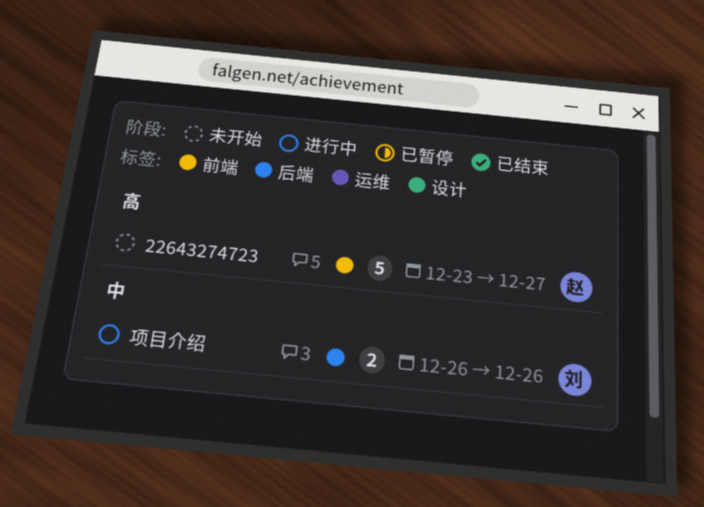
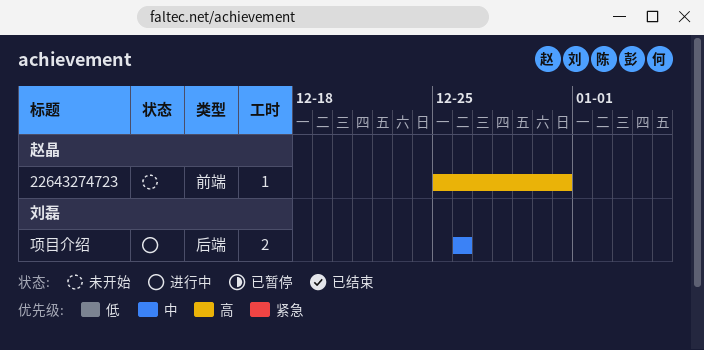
22643274723, estimate: 5 -> 1
22643274723, start: Dec 23 -> Dec 25
22643274723, due: Dec 27 -> Dec 31

